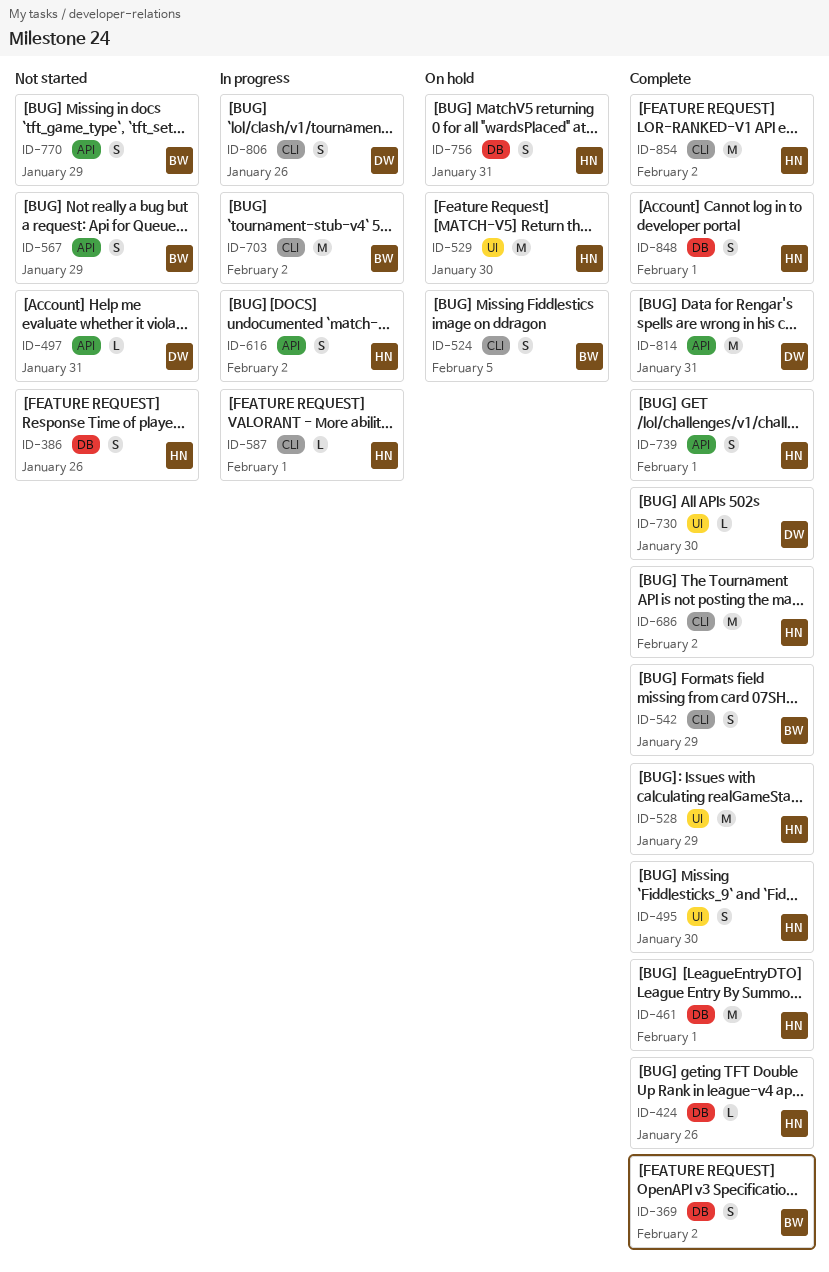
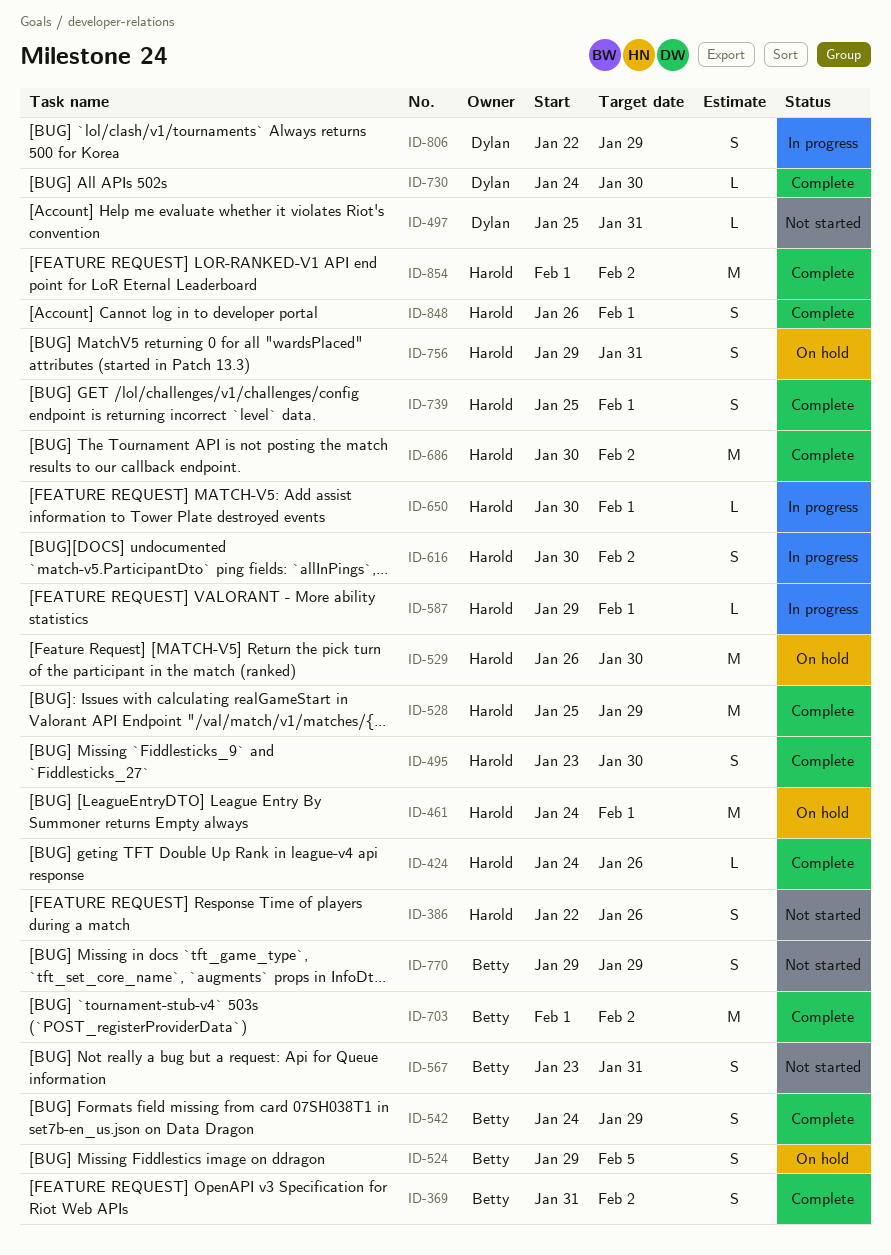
ID-461, status: Complete -> On hold
ID-567, due: Jan 29 -> Jan 31
ID-650: none -> present
ID-703, status: In progress -> Complete
ID-806, due: Jan 26 -> Jan 29
ID-814: present -> none

